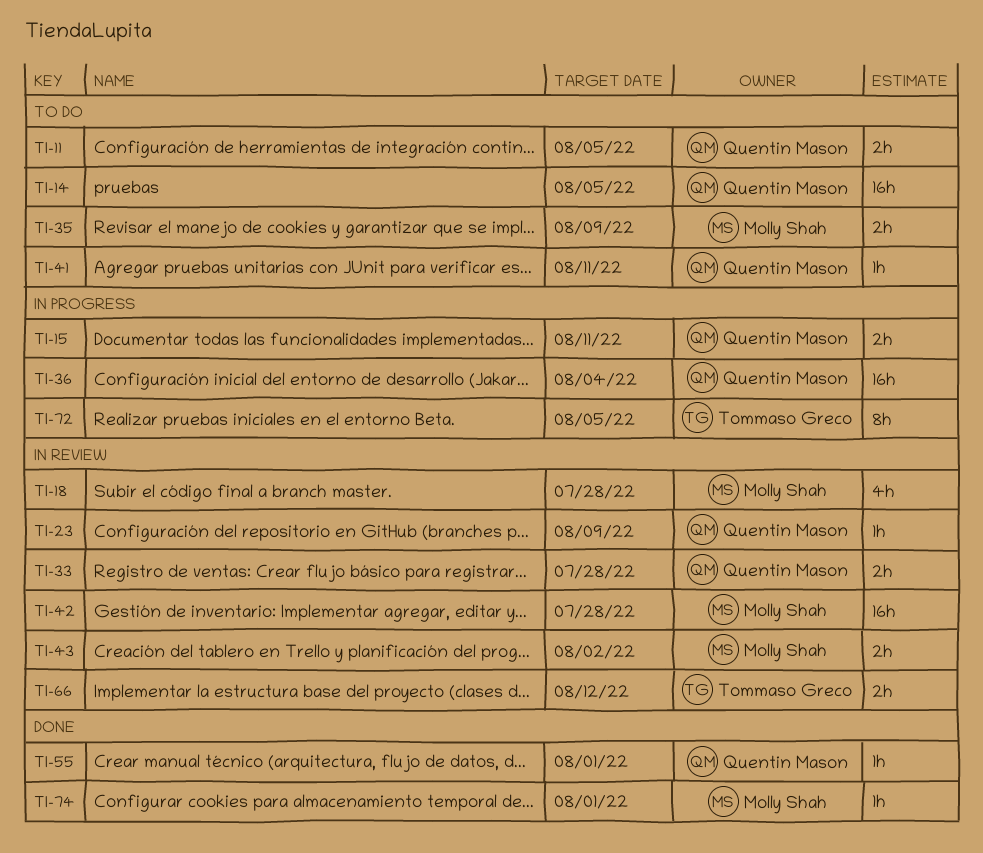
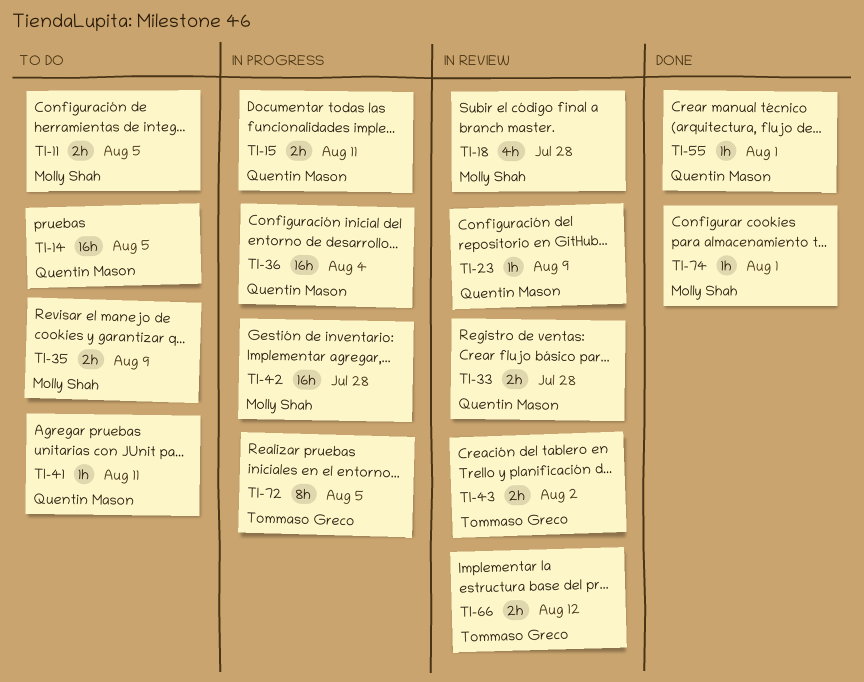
TI-11, owner: Quentin Mason -> Molly Shah
TI-42, status: In review -> In progress
TI-43, owner: Molly Shah -> Tommaso Greco

